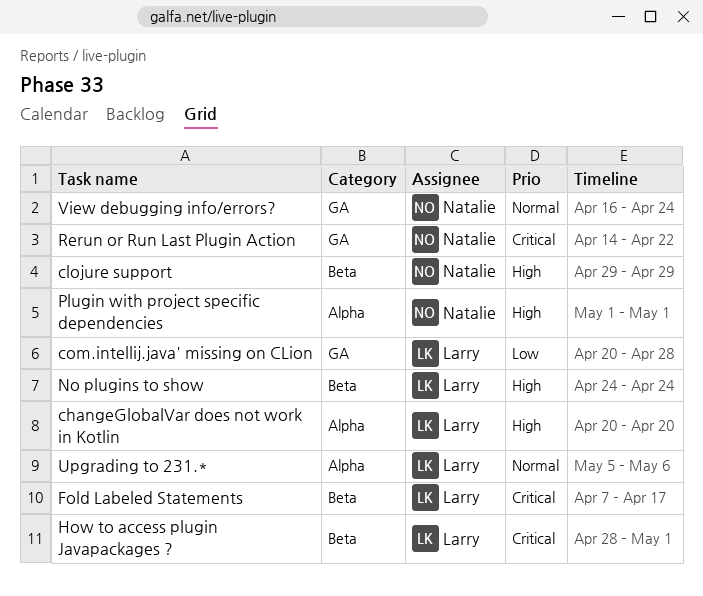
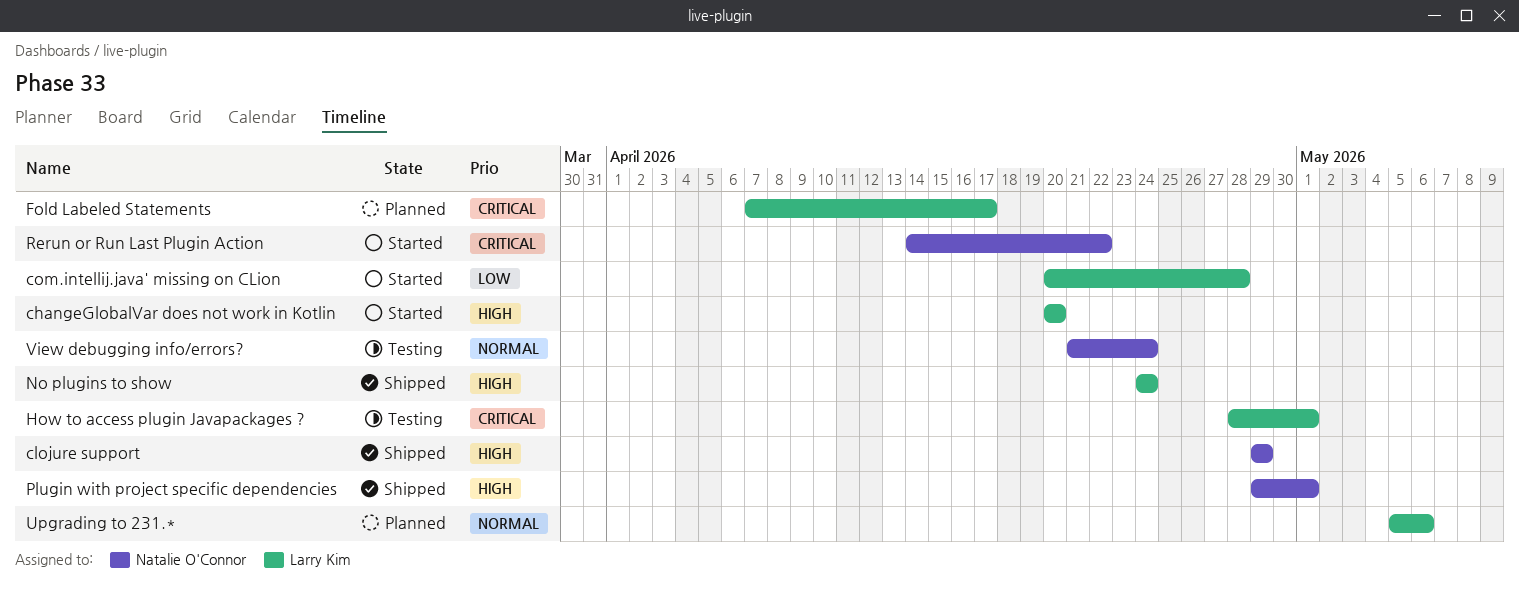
Plugin with project specific dependencies, start: May 1 -> Apr 29
View debugging info/errors?, start: Apr 16 -> Apr 21

